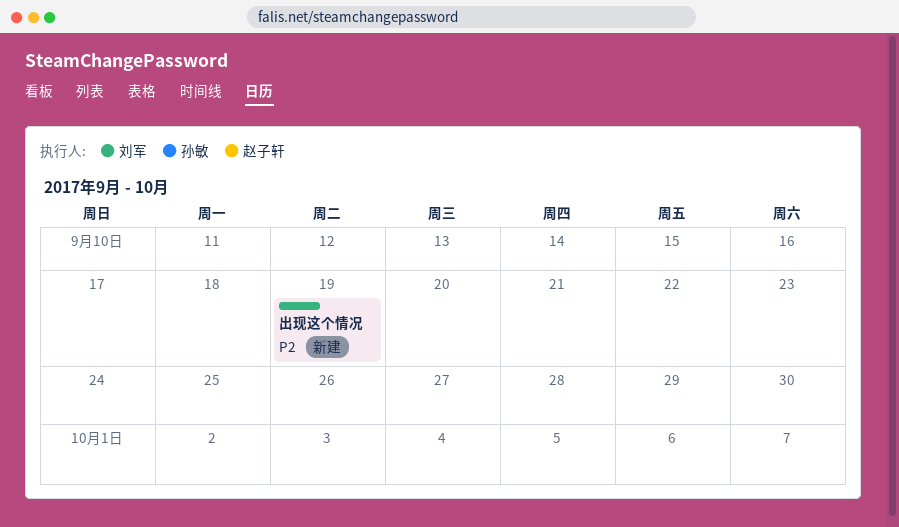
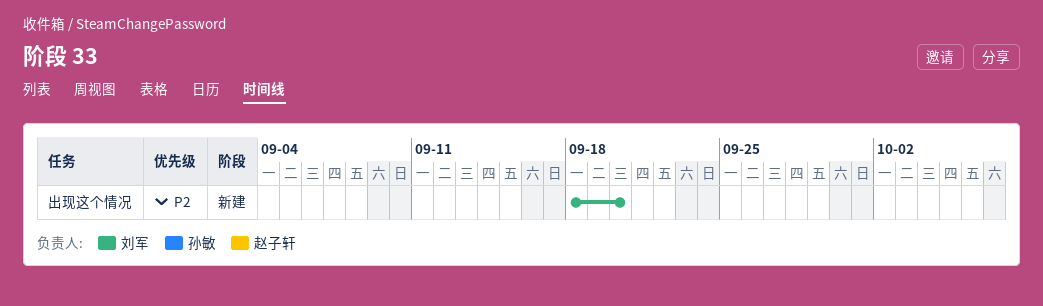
出现这个情况, due: Sep 19 -> Sep 20

